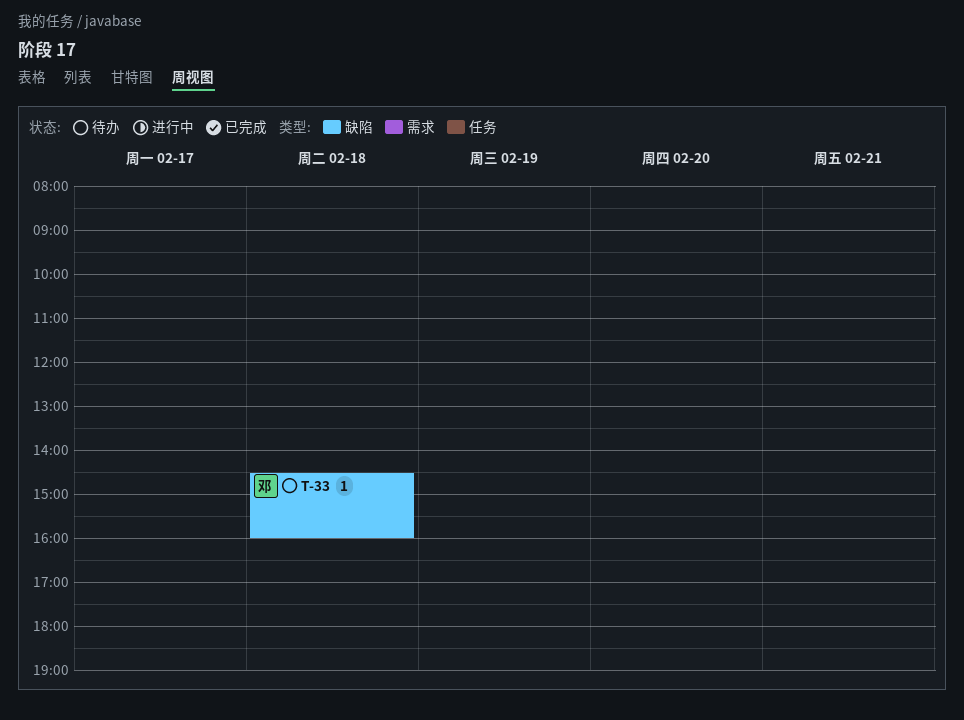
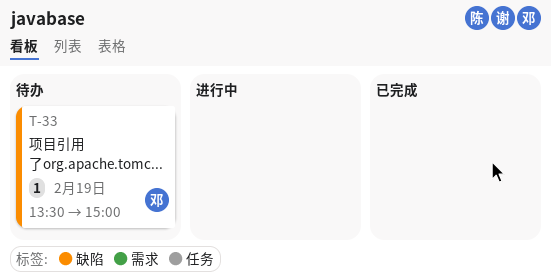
T-33, day: Feb 18 -> Feb 19
T-33, begins: 14:30 -> 13:30
T-33, ends: 16:00 -> 15:00

